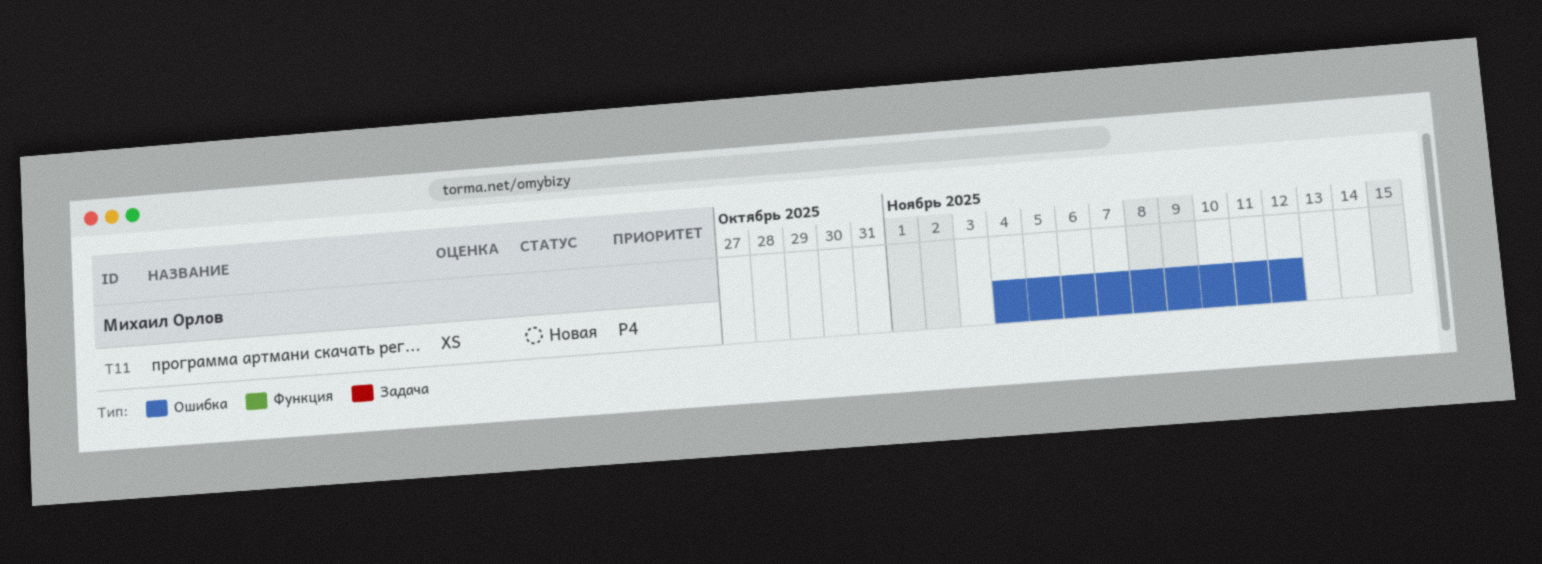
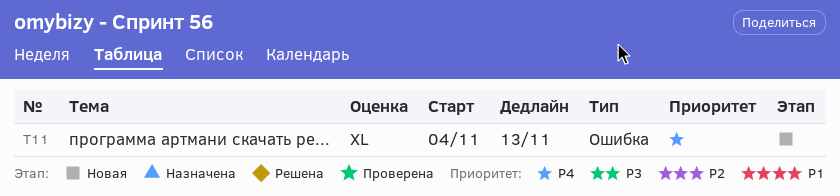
T11, estimate: XS -> XL
T11, due: Nov 12 -> Nov 13

